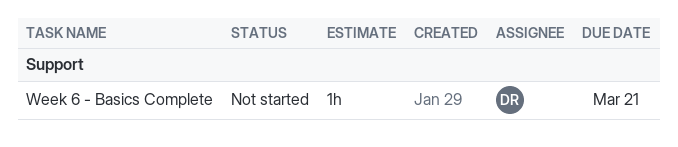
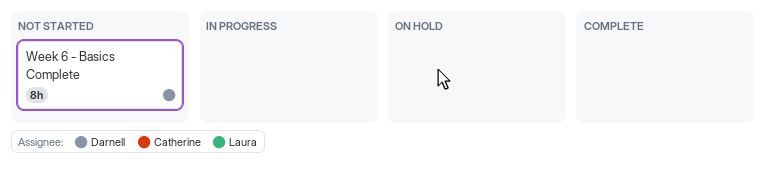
Week 6 - Basics Complete, estimate: 1h -> 8h

